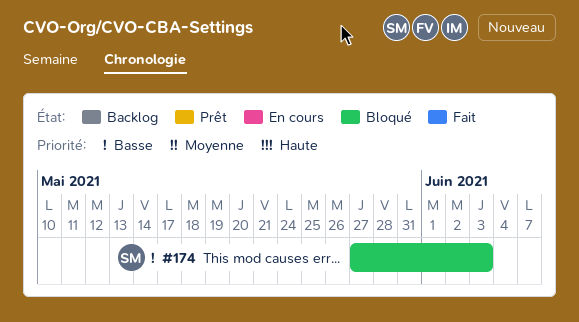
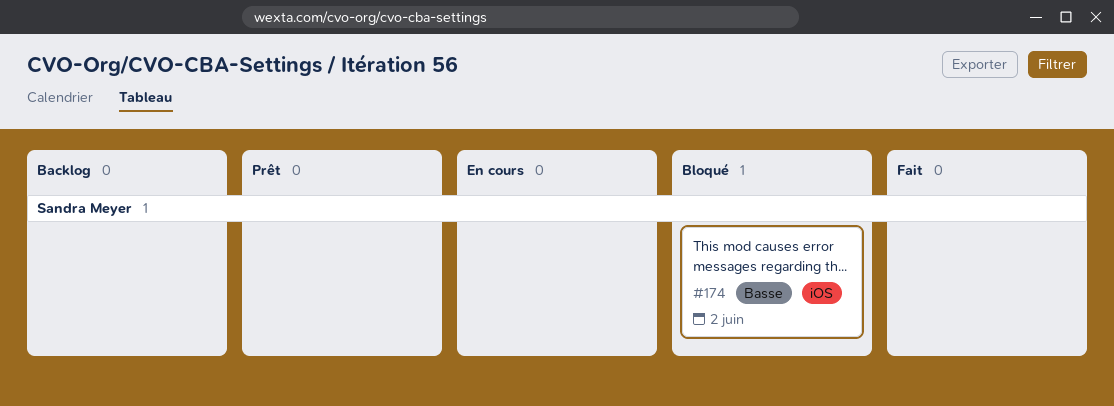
#174, due: Jun 3 -> Jun 2

